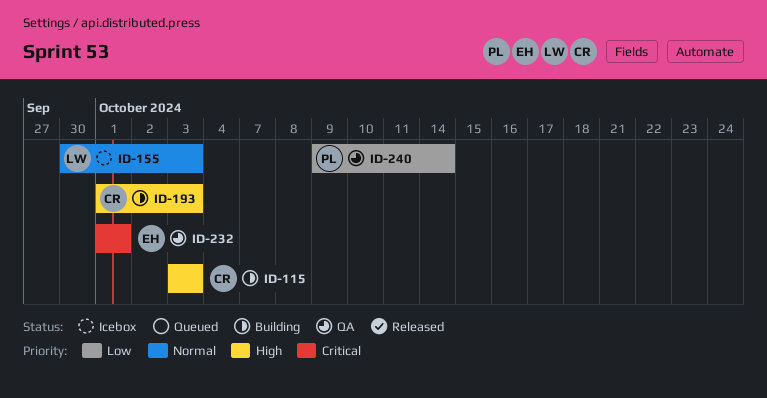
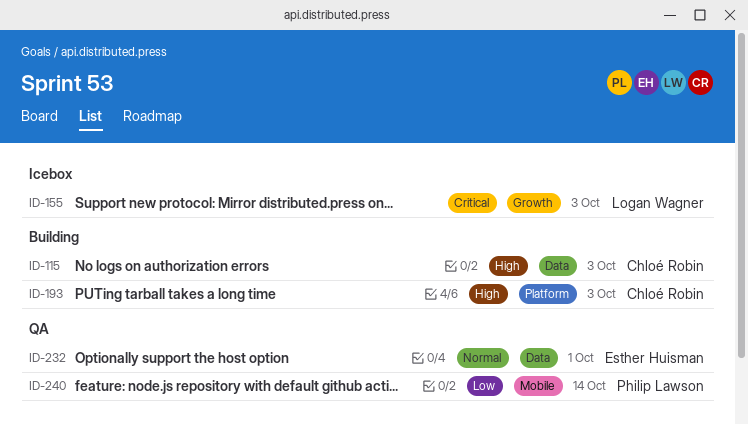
ID-155, priority: Normal -> Critical
ID-232, priority: Critical -> Normal

